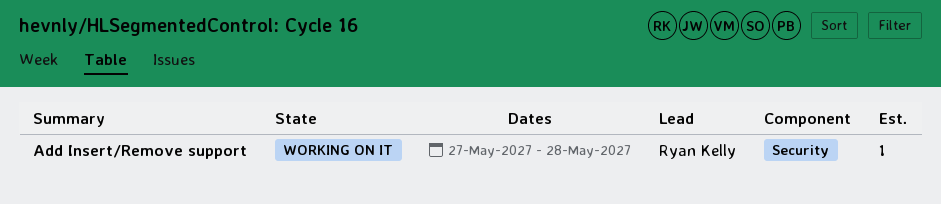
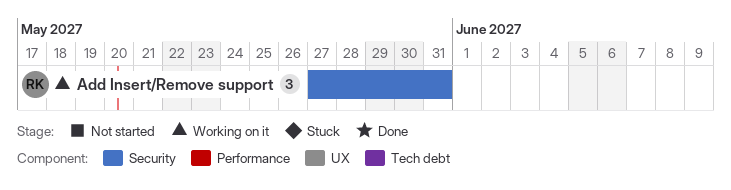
Add Insert/Remove support, estimate: 1 -> 3
Add Insert/Remove support, due: May 28 -> May 31

